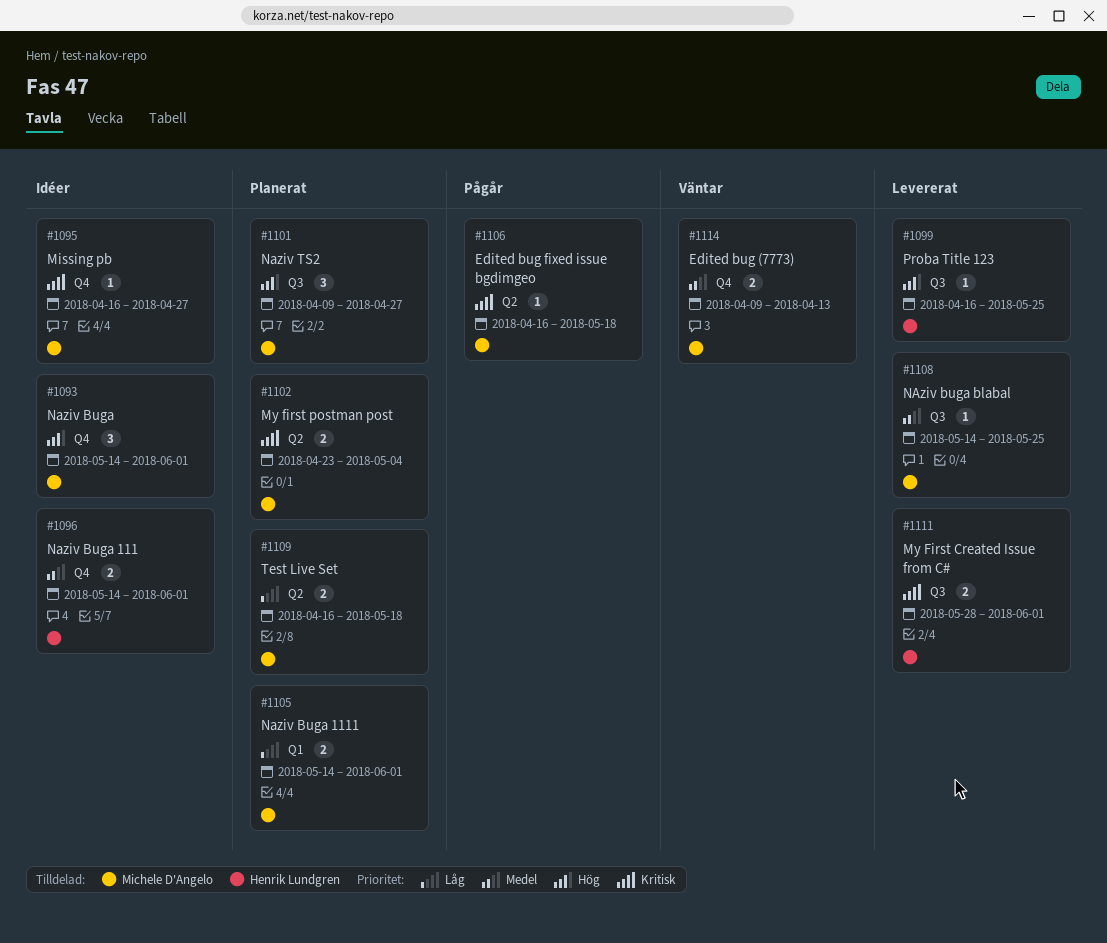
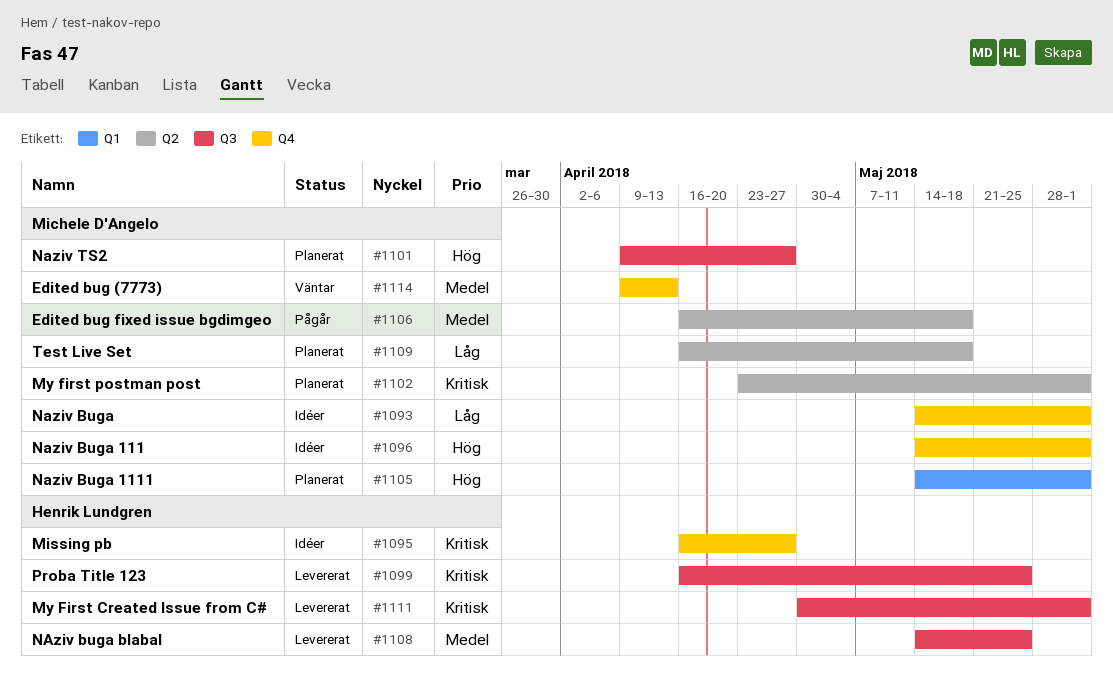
#1093, priority: Hög -> Låg
#1095, owner: Michele D'Angelo -> Henrik Lundgren
#1096, owner: Henrik Lundgren -> Michele D'Angelo
#1096, priority: Medel -> Hög
#1099, priority: Hög -> Kritisk
#1102, due: May 4 -> Jun 1
#1105, priority: Låg -> Hög
#1106, priority: Kritisk -> Medel
#1108, owner: Michele D'Angelo -> Henrik Lundgren
#1111, start: May 28 -> Apr 30

